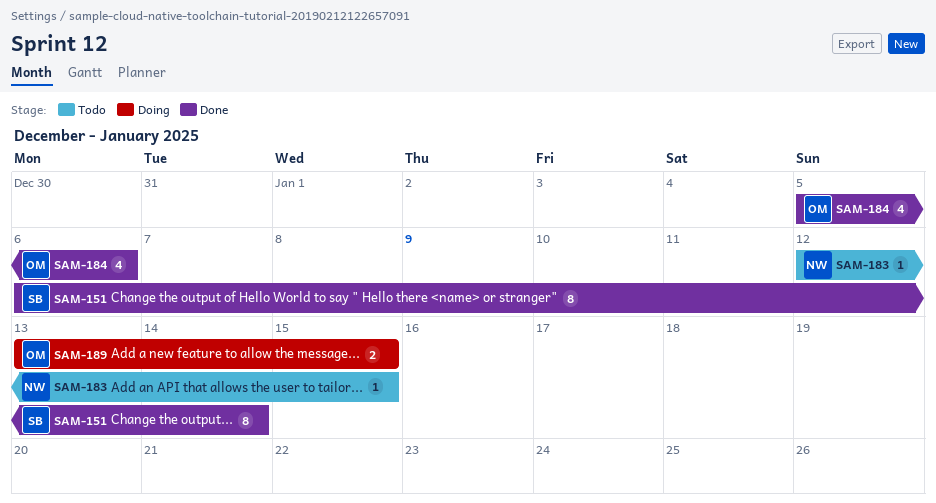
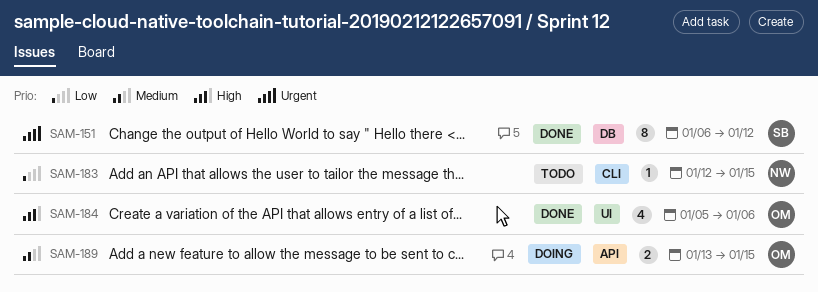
SAM-151, due: Jan 14 -> Jan 12

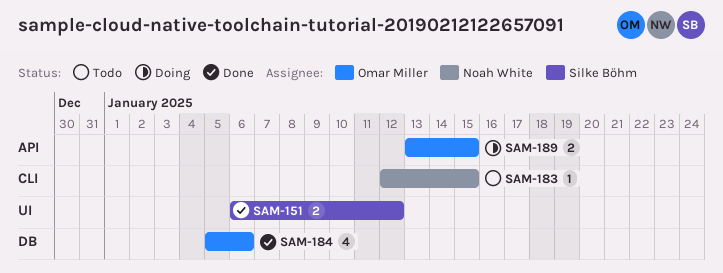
SAM-151, label: DB -> UI
SAM-151, estimate: 8 -> 2
SAM-184, label: UI -> DB

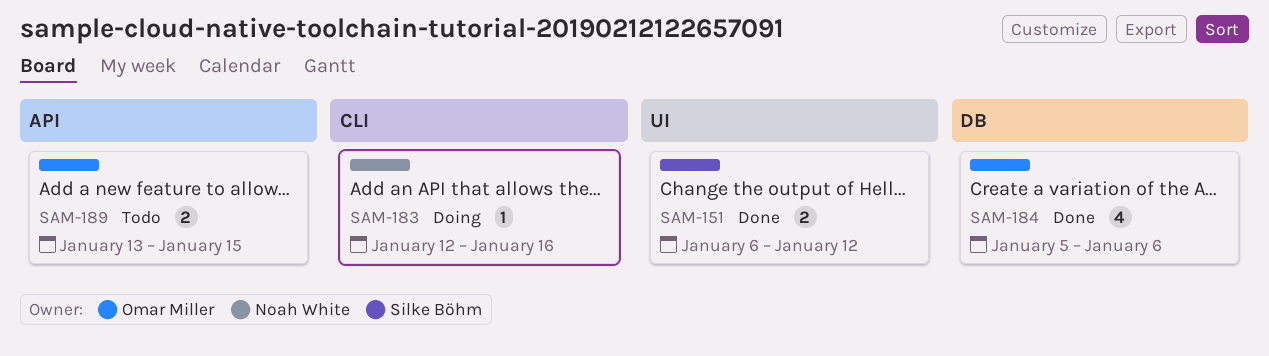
SAM-183, status: Todo -> Doing
SAM-183, due: Jan 15 -> Jan 16
SAM-189, status: Doing -> Todo

